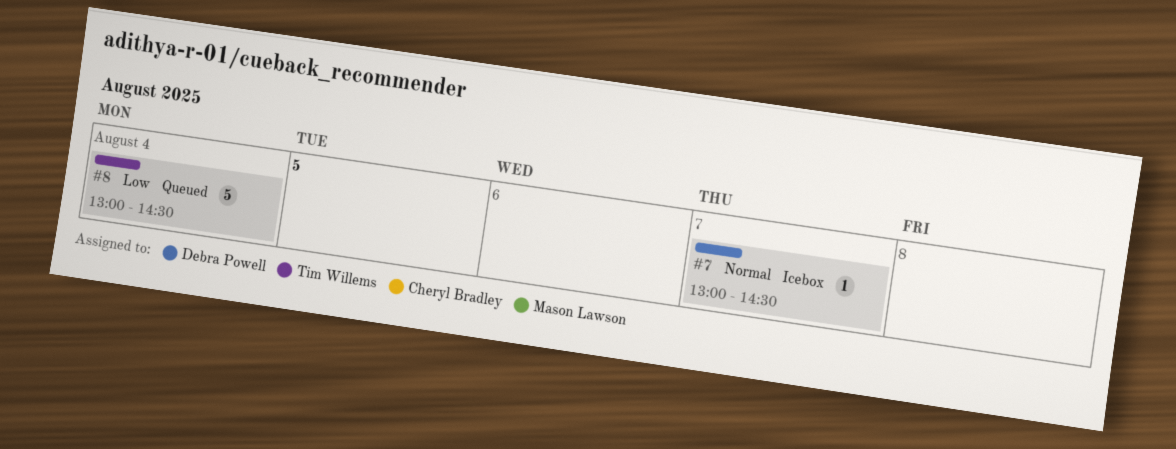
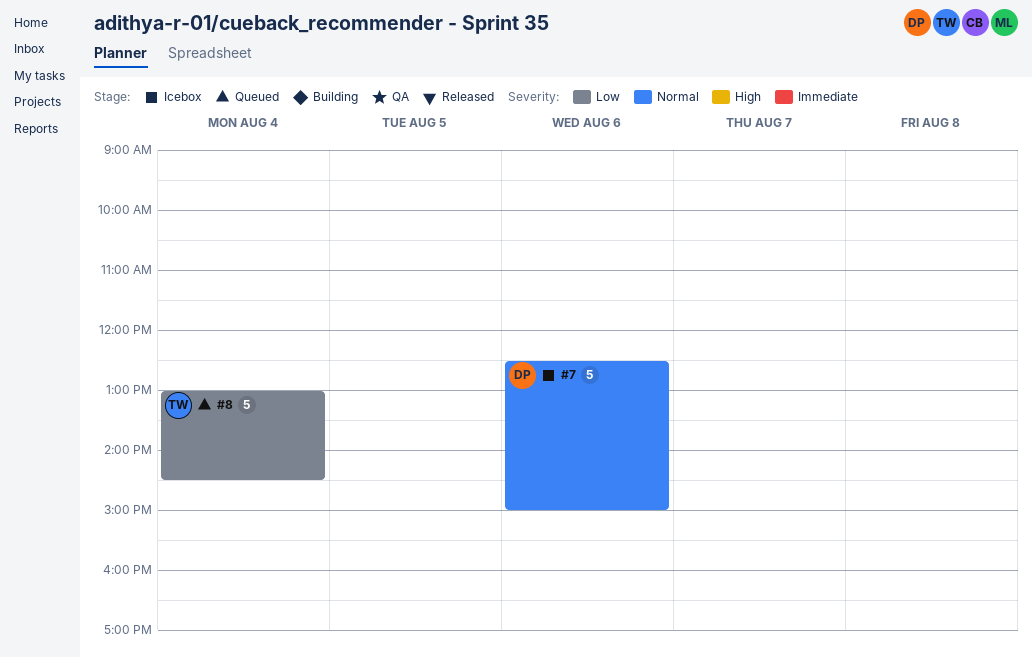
#7, estimate: 1 -> 5
#7, day: Aug 7 -> Aug 6
#7, begins: 13:00 -> 12:30
#7, ends: 14:30 -> 15:00

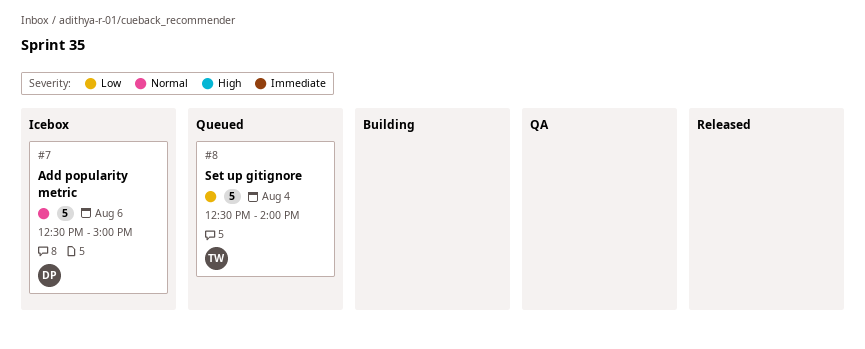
#8, begins: 13:00 -> 12:30
#8, ends: 14:30 -> 14:00

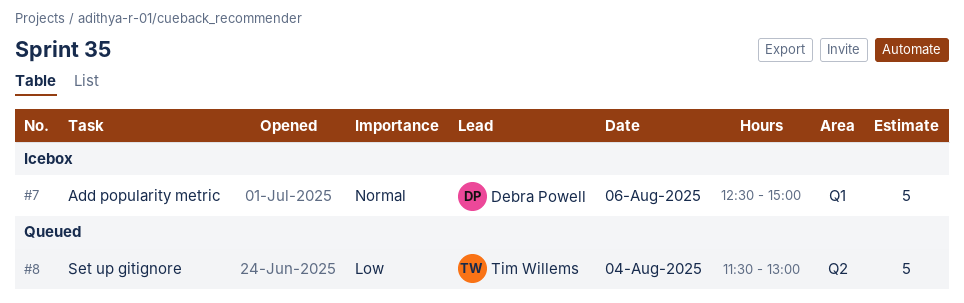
#8, begins: 12:30 -> 11:30
#8, ends: 14:00 -> 13:00

